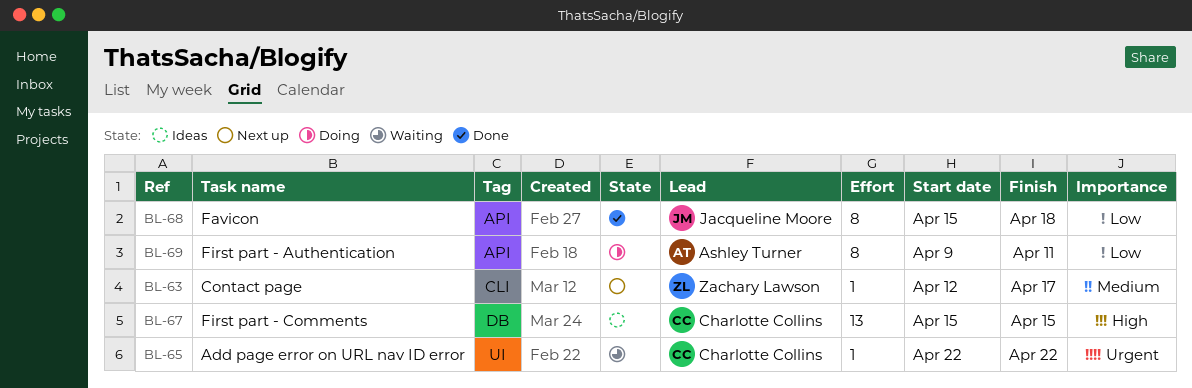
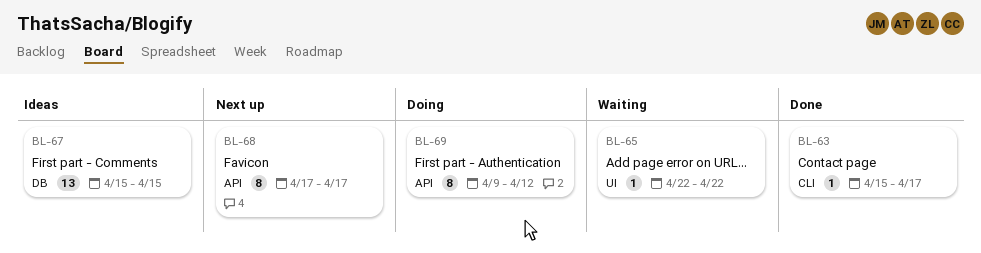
BL-63, status: Next up -> Done
BL-63, start: Apr 12 -> Apr 15
BL-68, status: Done -> Next up
BL-68, start: Apr 15 -> Apr 17
BL-68, due: Apr 18 -> Apr 17
BL-69, due: Apr 11 -> Apr 12

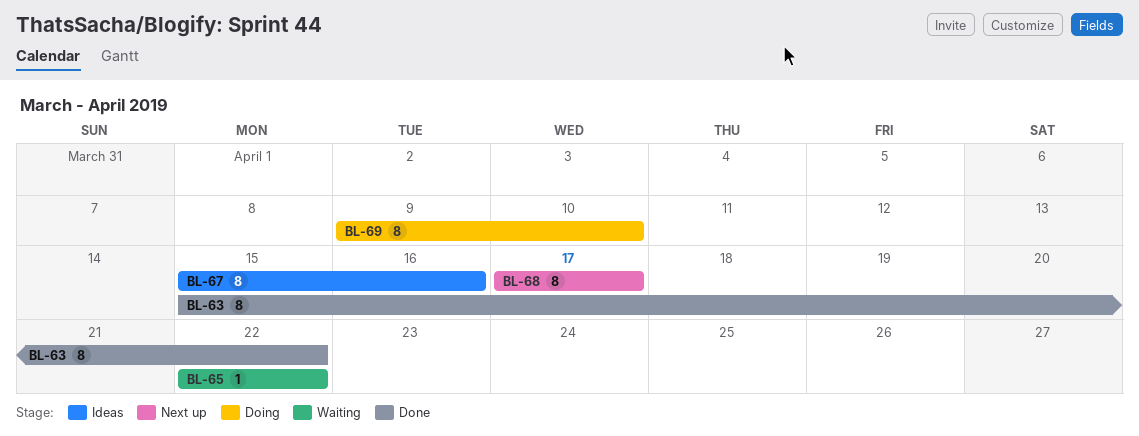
BL-63, estimate: 1 -> 8
BL-63, due: Apr 17 -> Apr 22
BL-67, estimate: 13 -> 8
BL-67, due: Apr 15 -> Apr 16
BL-69, due: Apr 12 -> Apr 10

